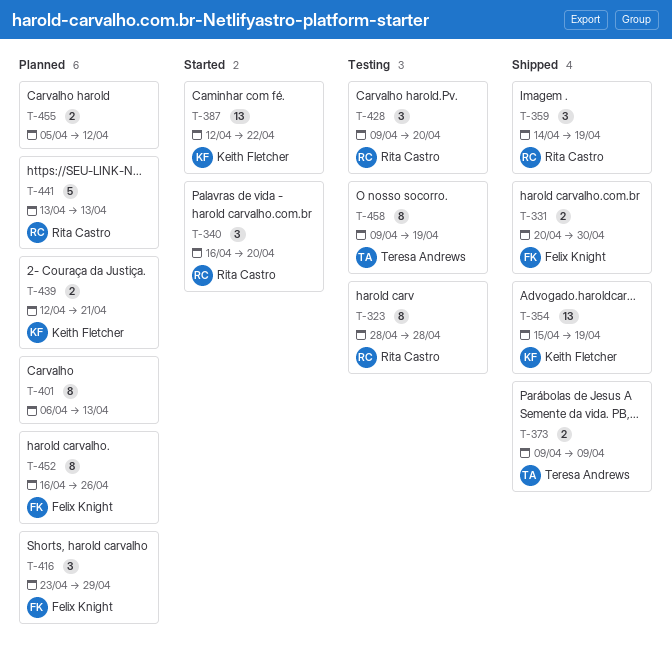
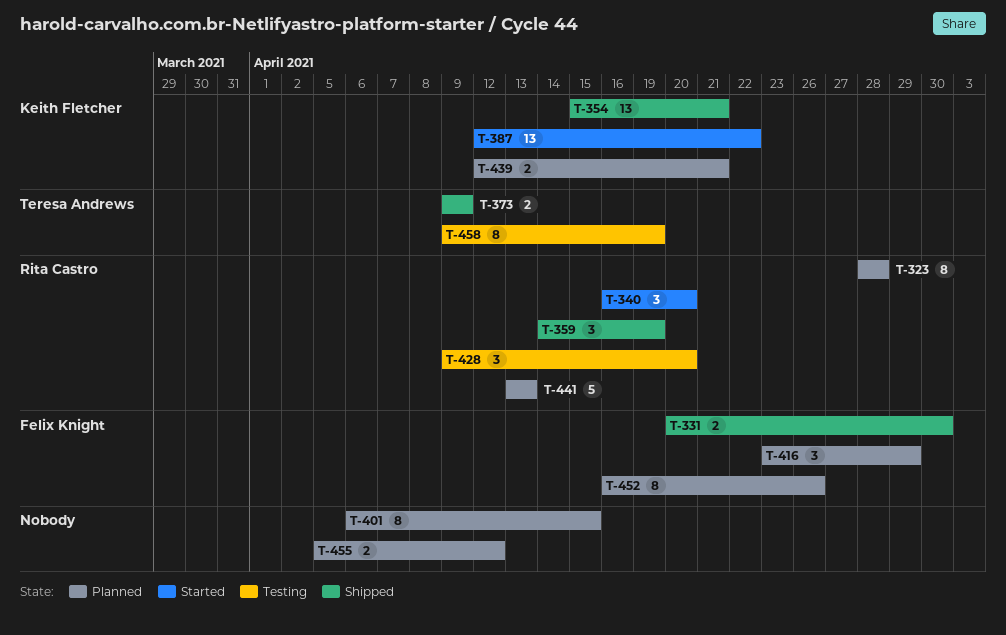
T-323, status: Testing -> Planned
T-354, due: Apr 19 -> Apr 21
T-401, due: Apr 13 -> Apr 15

